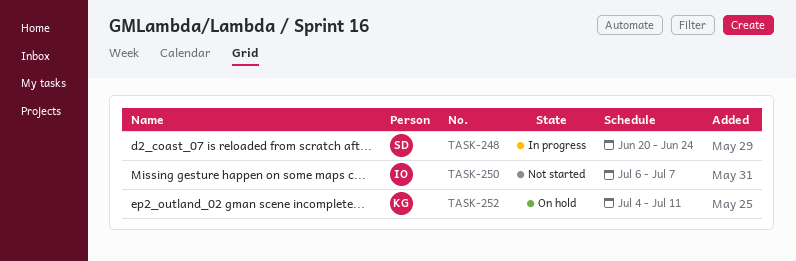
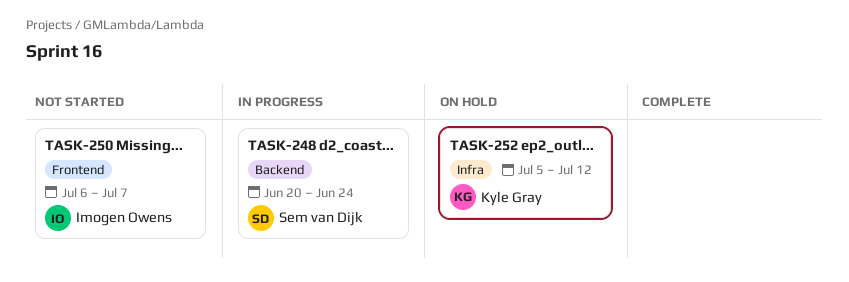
TASK-252, start: Jul 4 -> Jul 5
TASK-252, due: Jul 11 -> Jul 12

